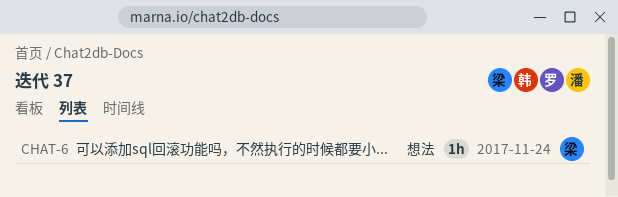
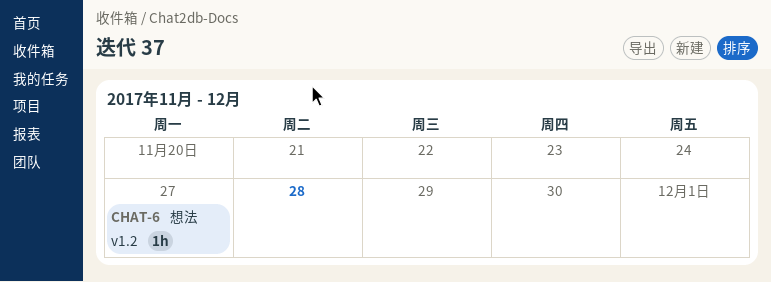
CHAT-6, due: Nov 24 -> Nov 27

